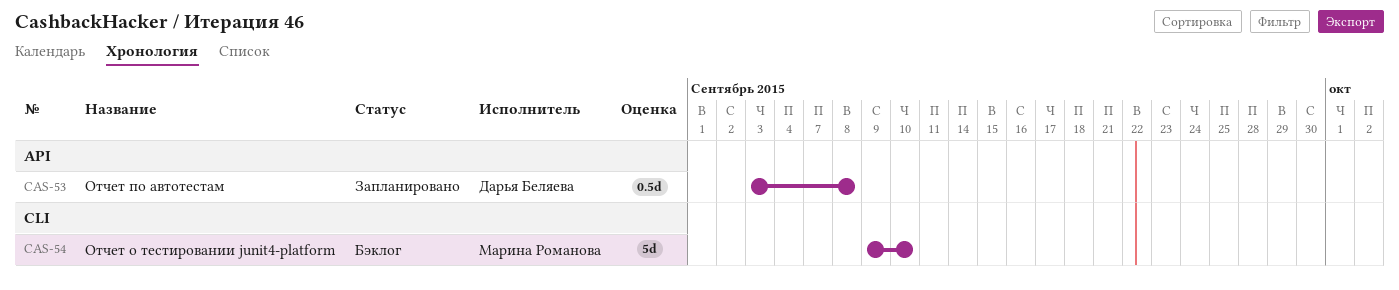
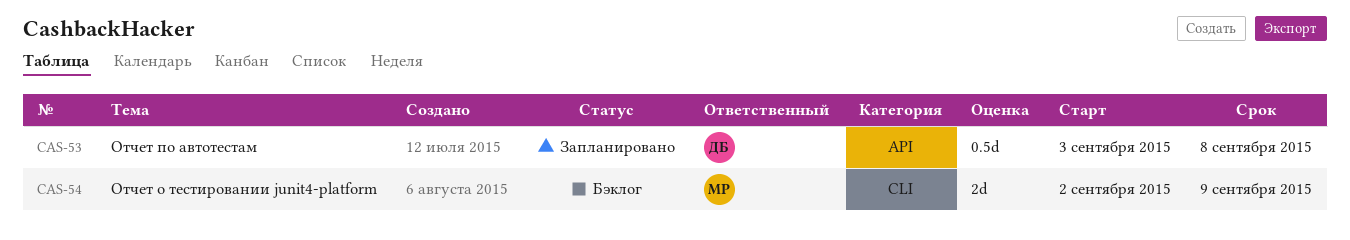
CAS-54, estimate: 5d -> 2d
CAS-54, start: Sep 9 -> Sep 2
CAS-54, due: Sep 10 -> Sep 9

